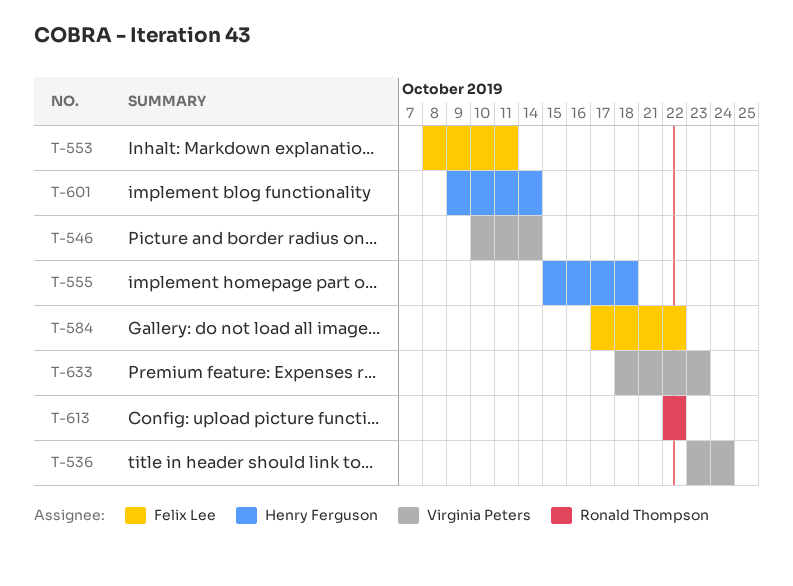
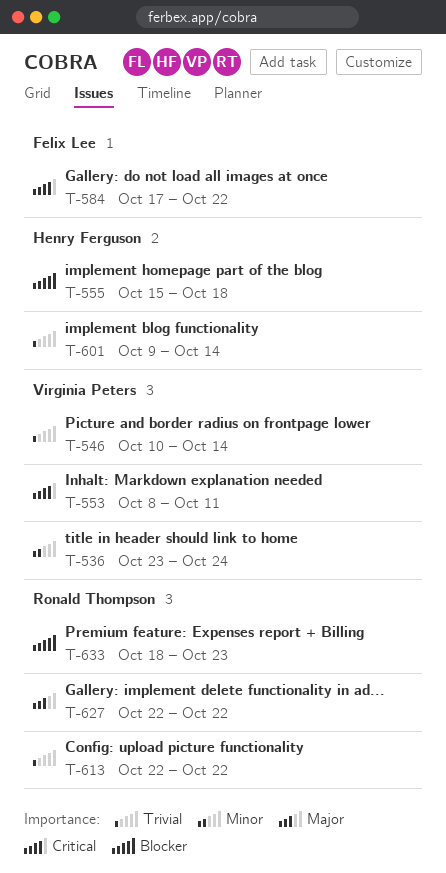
T-553, owner: Felix Lee -> Virginia Peters
T-627: none -> present
T-633, owner: Virginia Peters -> Ronald Thompson

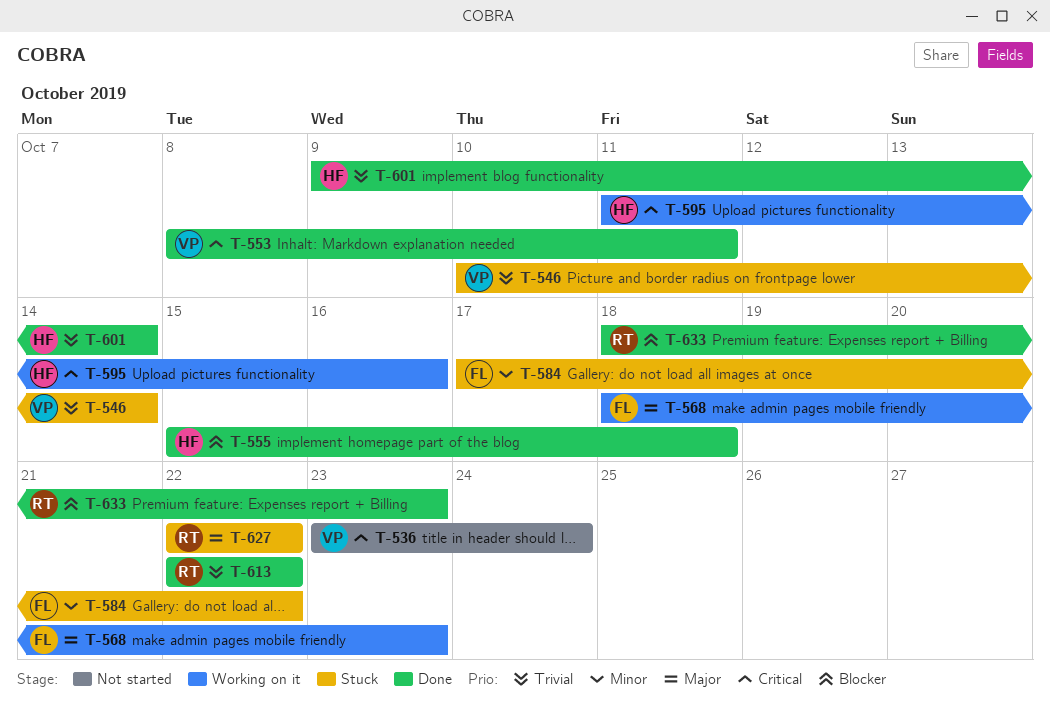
T-536, priority: Minor -> Critical
T-568: none -> present
T-584, priority: Critical -> Minor
T-595: none -> present

